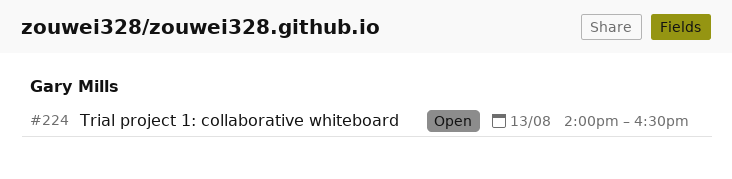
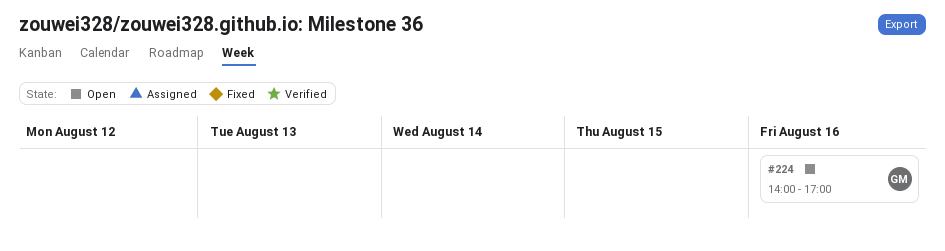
#224, day: Aug 13 -> Aug 16
#224, ends: 16:30 -> 17:00

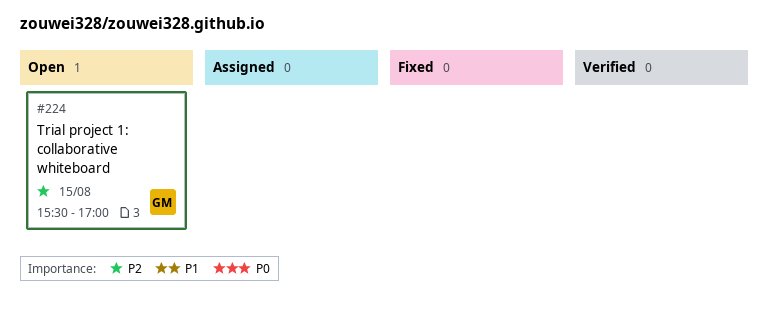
#224, day: Aug 16 -> Aug 15
#224, begins: 14:00 -> 15:30

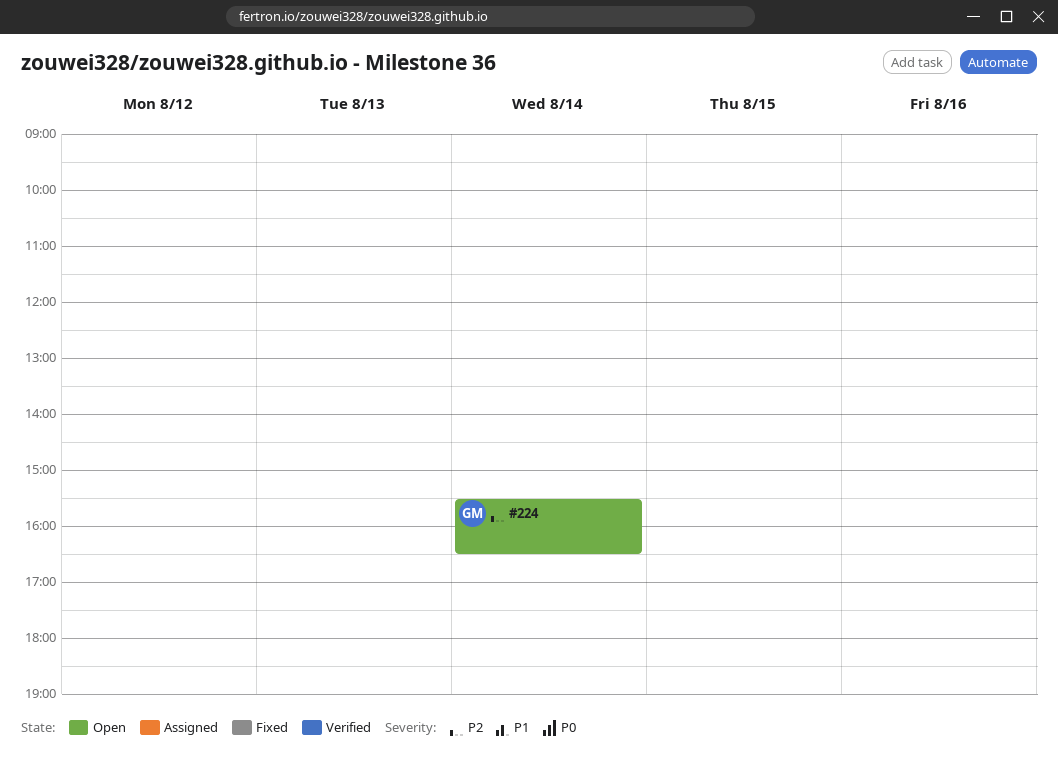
#224, day: Aug 15 -> Aug 14
#224, ends: 17:00 -> 16:30

